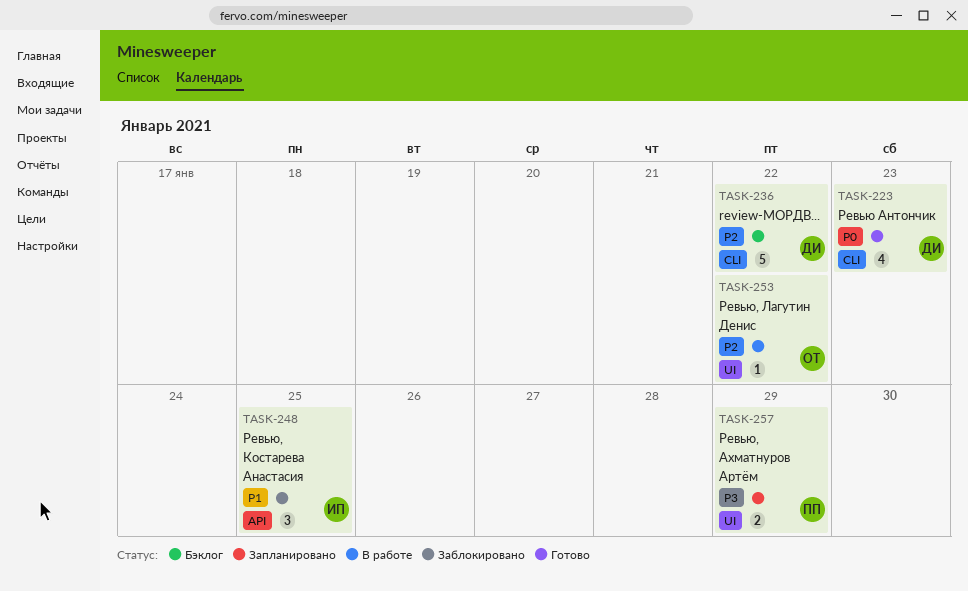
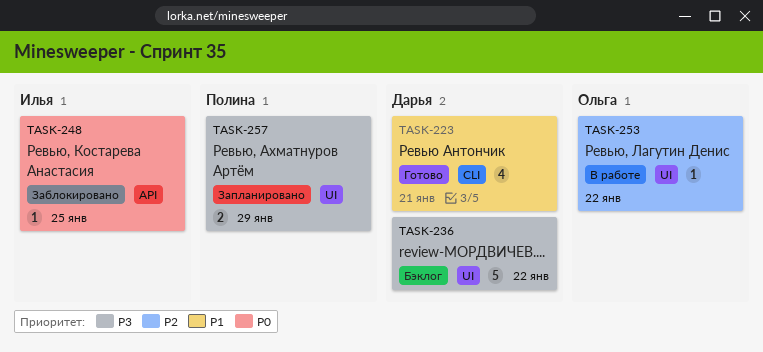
TASK-223, priority: P0 -> P1
TASK-223, due: Jan 23 -> Jan 21
TASK-236, priority: P2 -> P3
TASK-236, label: CLI -> UI
TASK-248, priority: P1 -> P0
TASK-248, estimate: 3 -> 1

